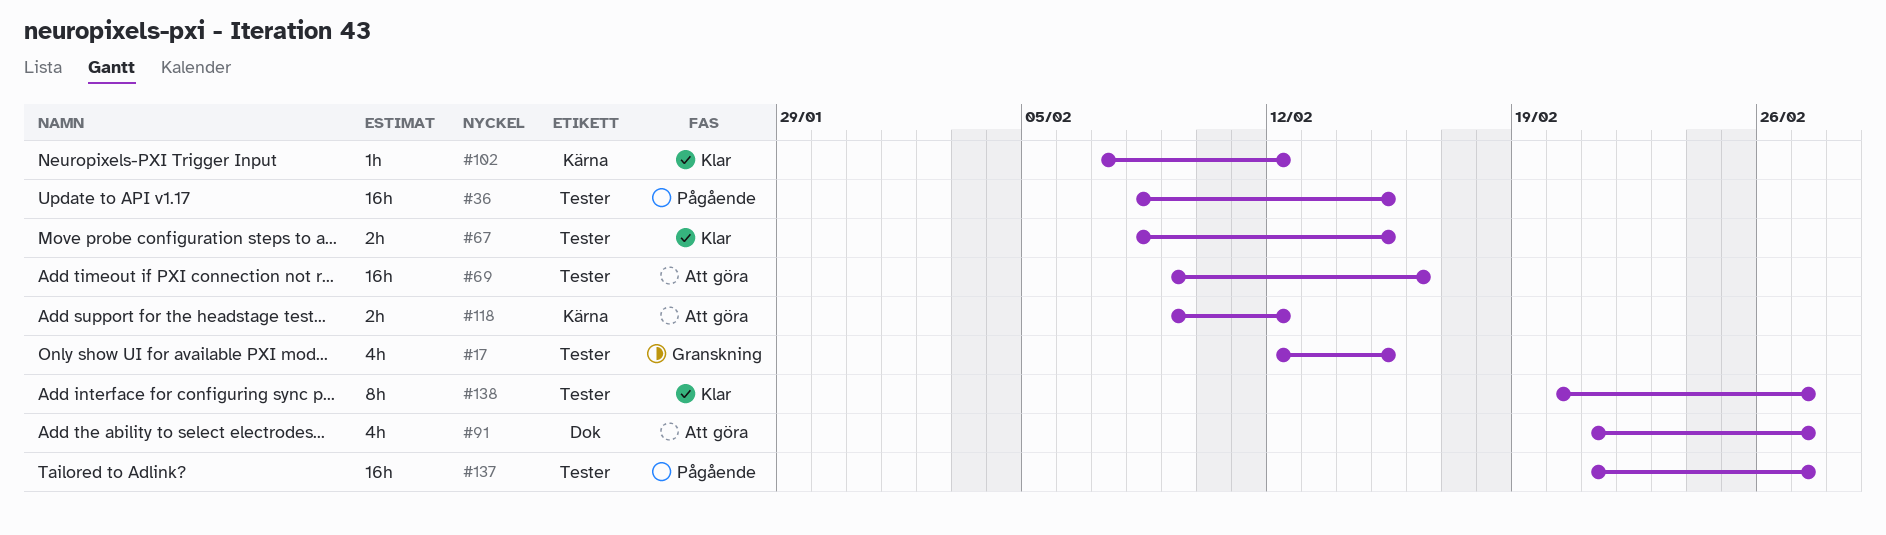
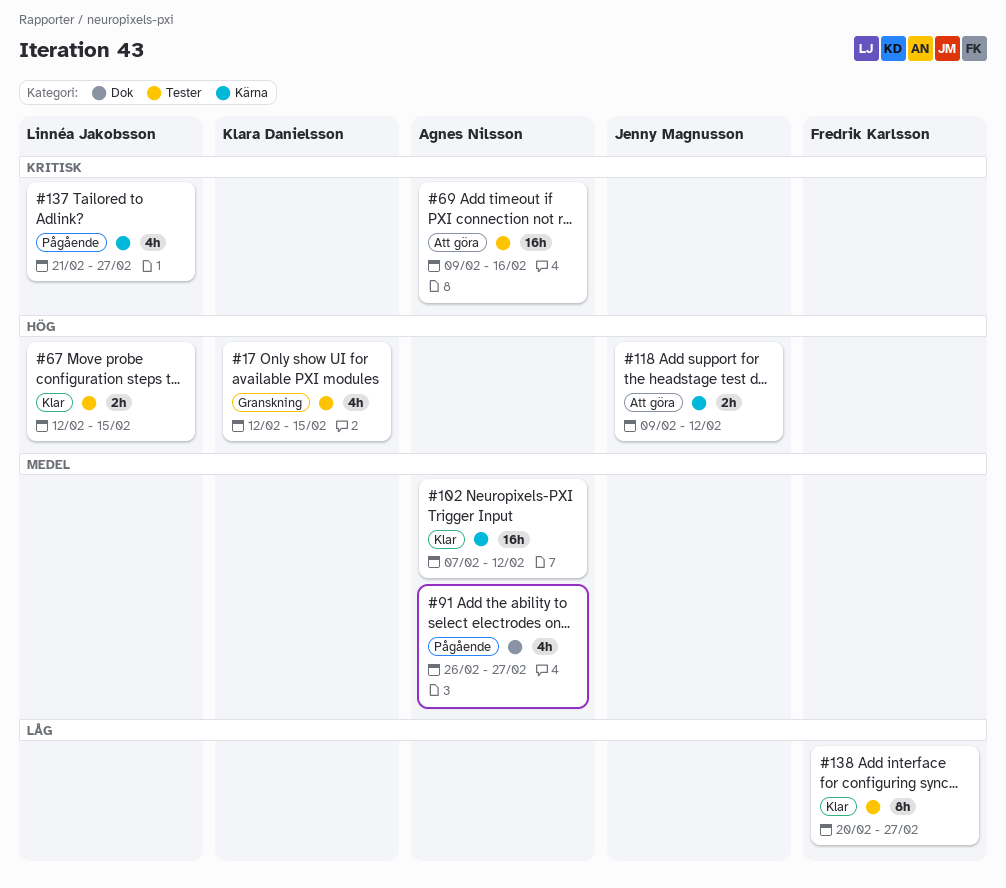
#36: present -> none
#67, start: Feb 8 -> Feb 12
#91, status: Att göra -> Pågående
#91, start: Feb 21 -> Feb 26
#102, estimate: 1h -> 16h
#137, label: Tester -> Kärna
#137, estimate: 16h -> 4h

